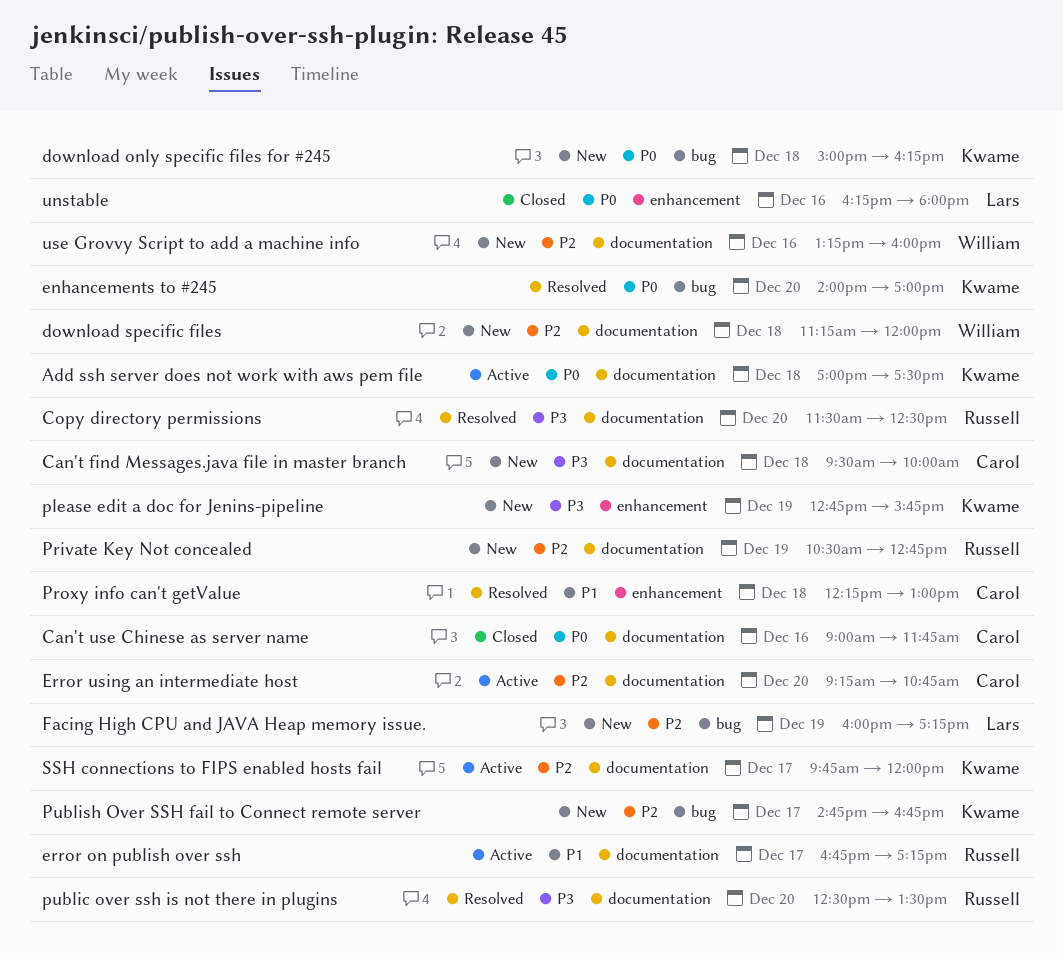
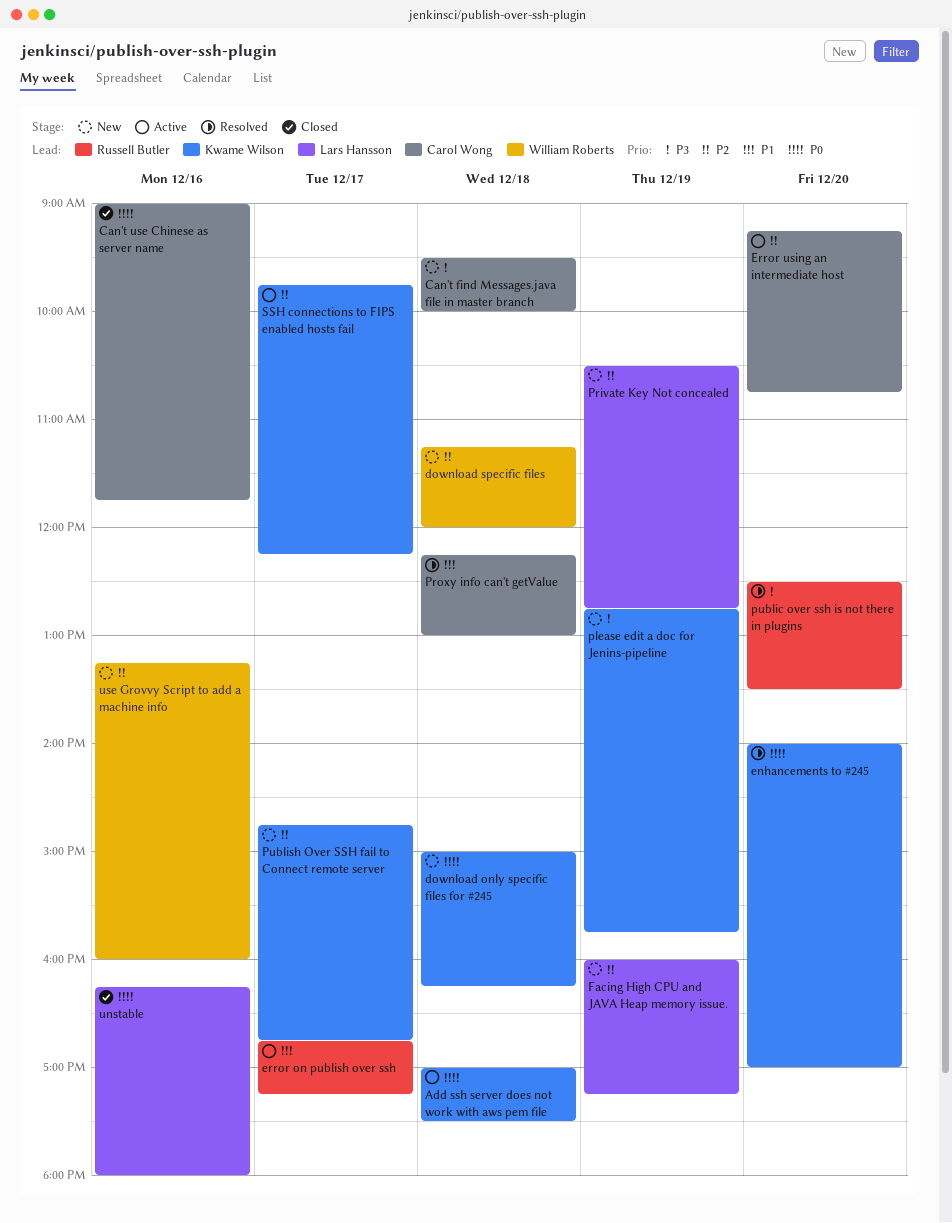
Copy directory permissions: present -> none
Private Key Not concealed, owner: Russell Butler -> Lars Hansson
SSH connections to FIPS enabled hosts fail, ends: 12:00 -> 12:15

